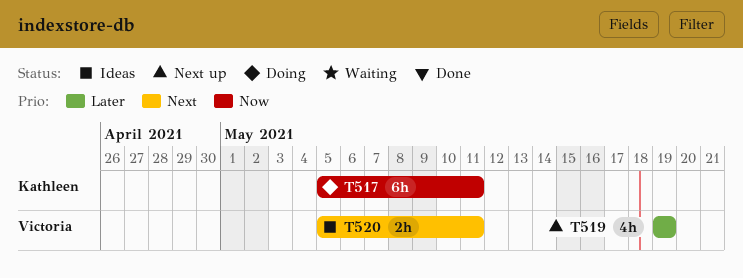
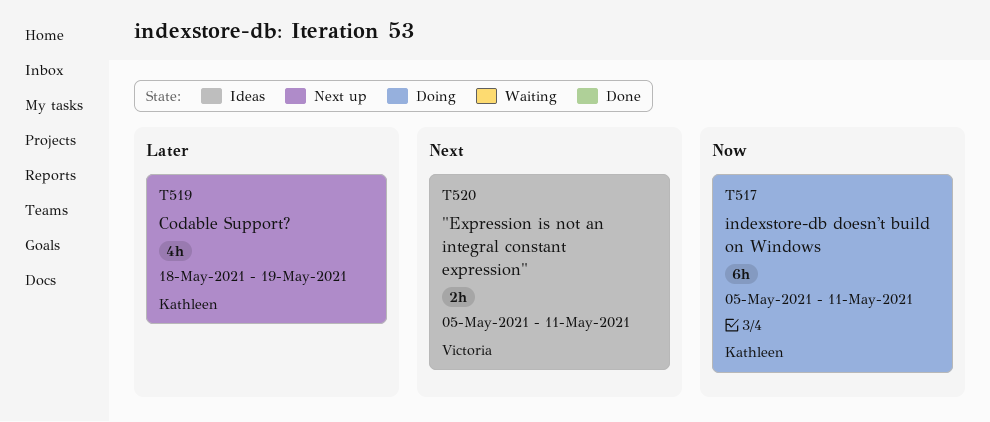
T519, owner: Victoria -> Kathleen
T519, start: May 19 -> May 18

